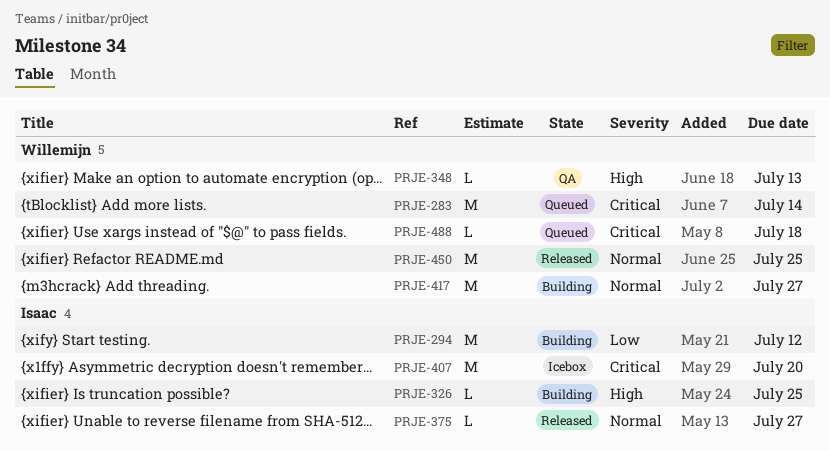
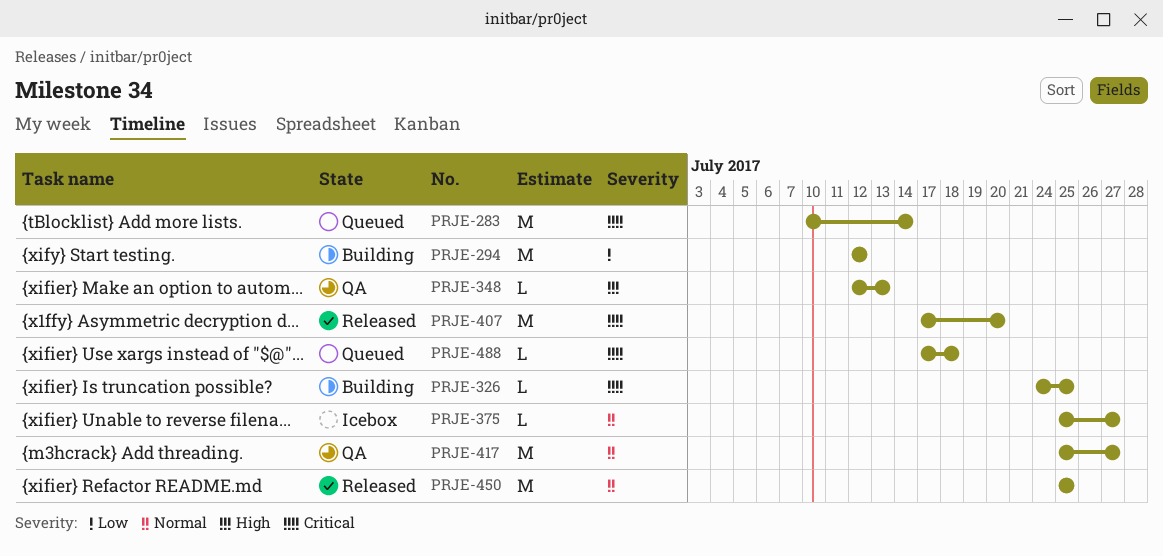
PRJE-326, priority: High -> Critical
PRJE-375, status: Released -> Icebox
PRJE-407, status: Icebox -> Released
PRJE-417, status: Building -> QA

